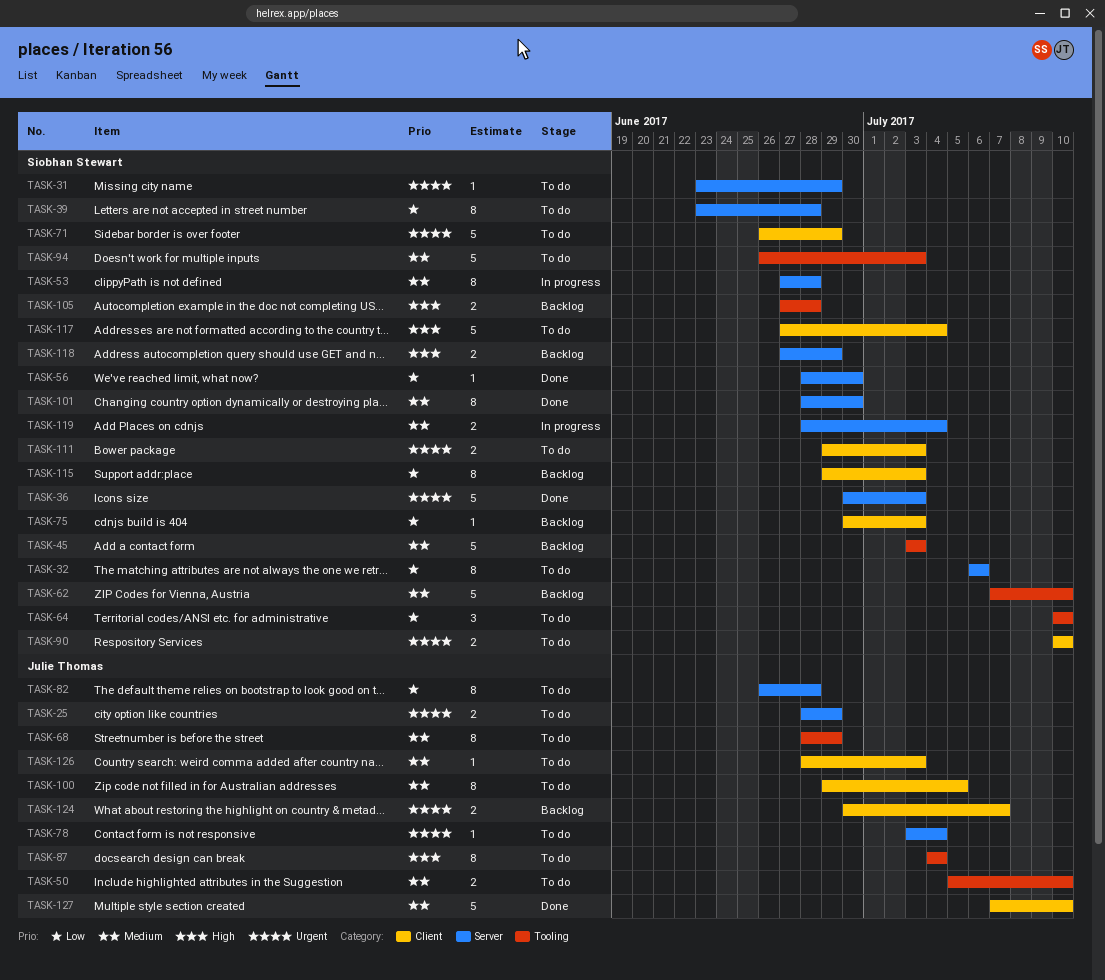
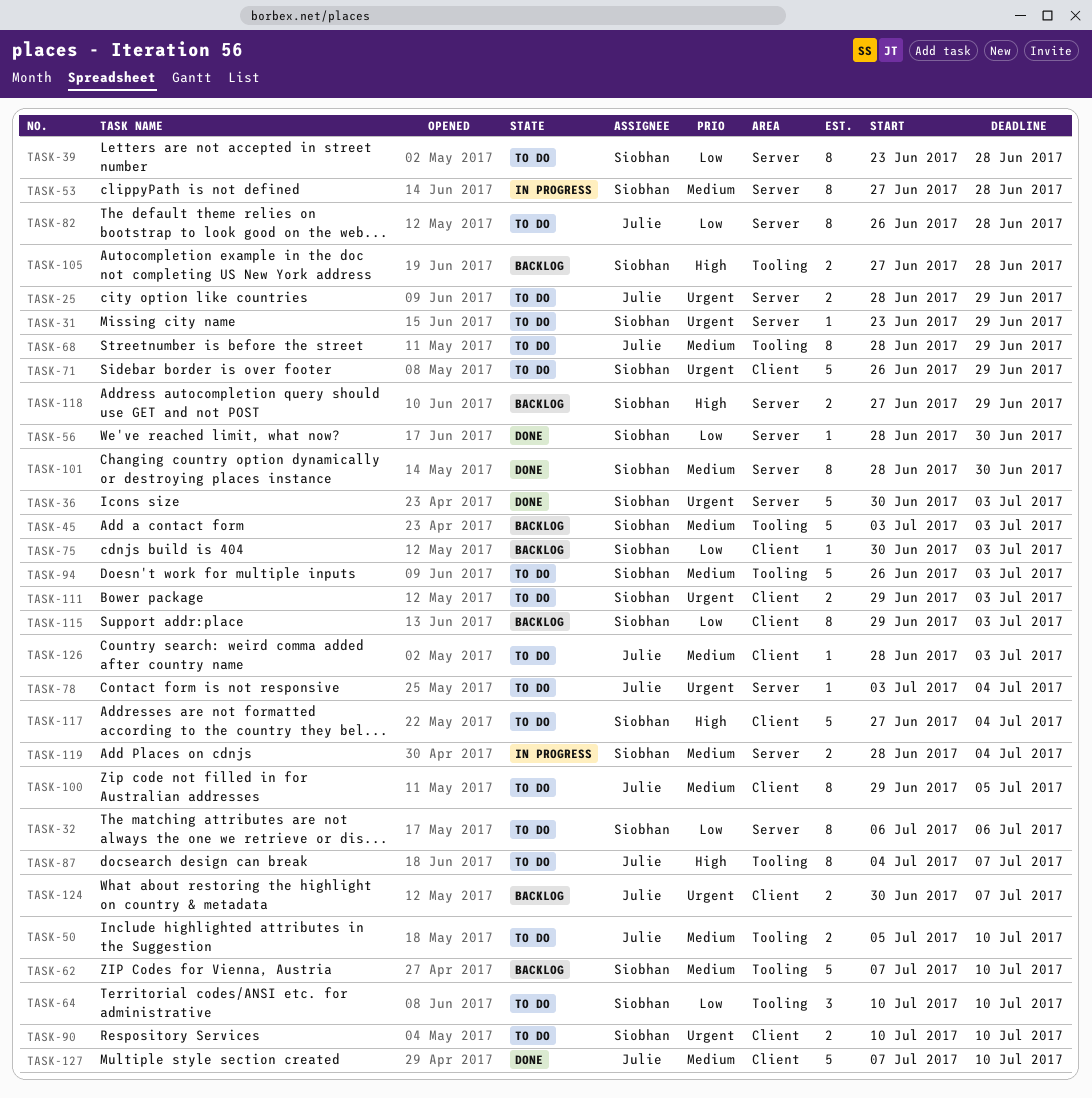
TASK-87, due: Jul 4 -> Jul 7

